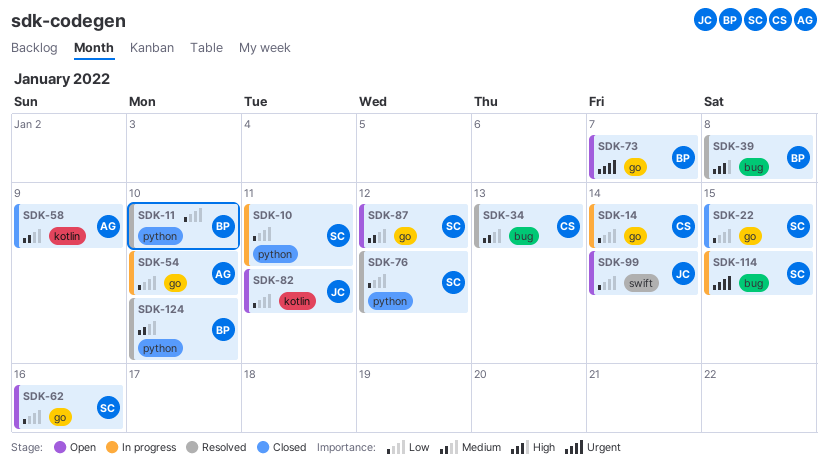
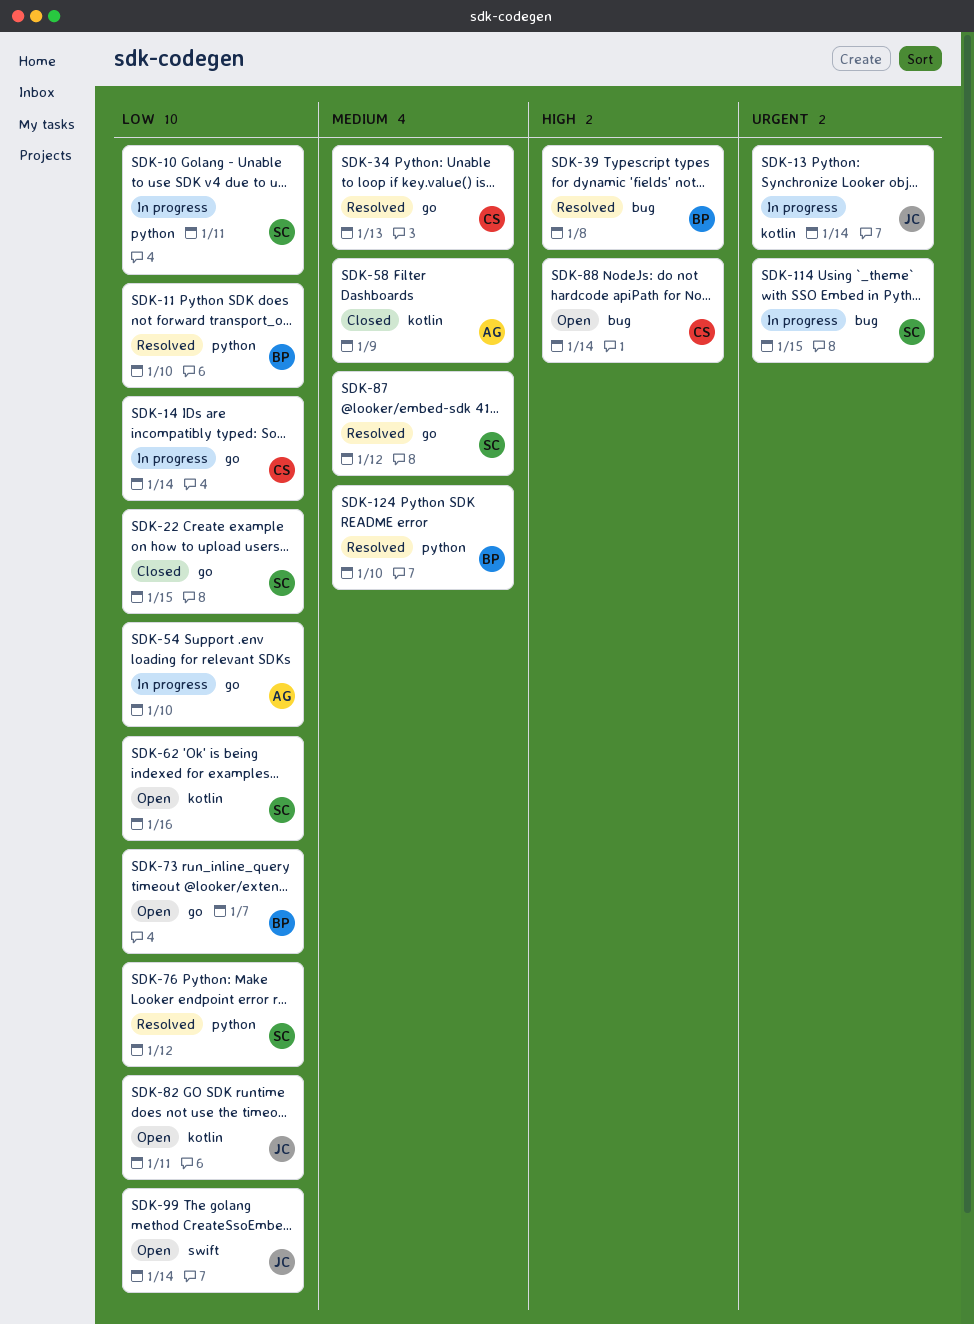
SDK-13: none -> present
SDK-34, label: bug -> go
SDK-62, label: go -> kotlin
SDK-73, priority: Urgent -> Low
SDK-87, status: Open -> Resolved
SDK-88: none -> present

